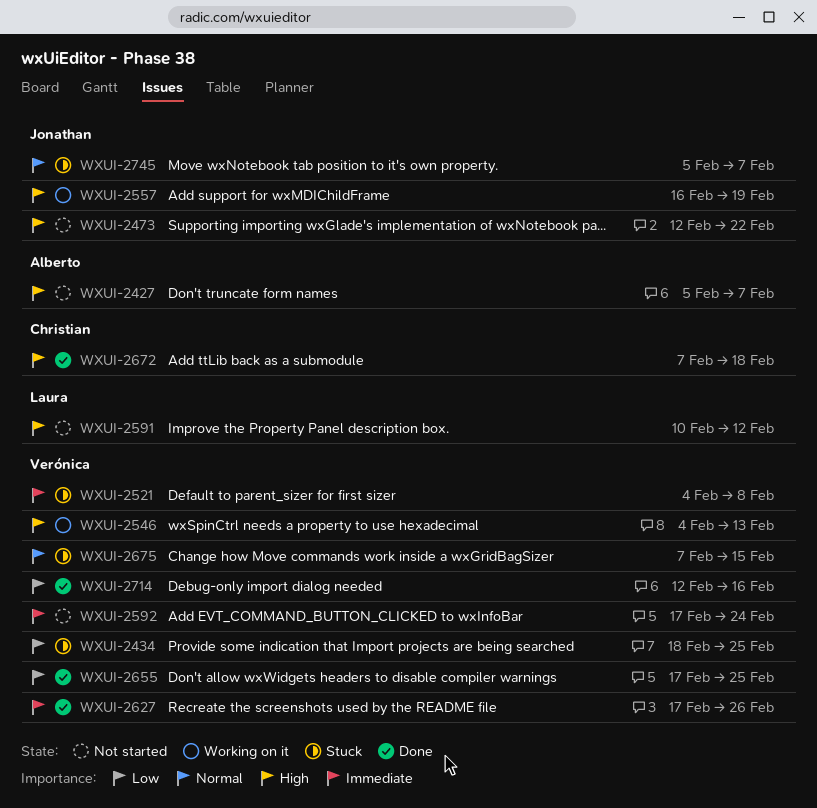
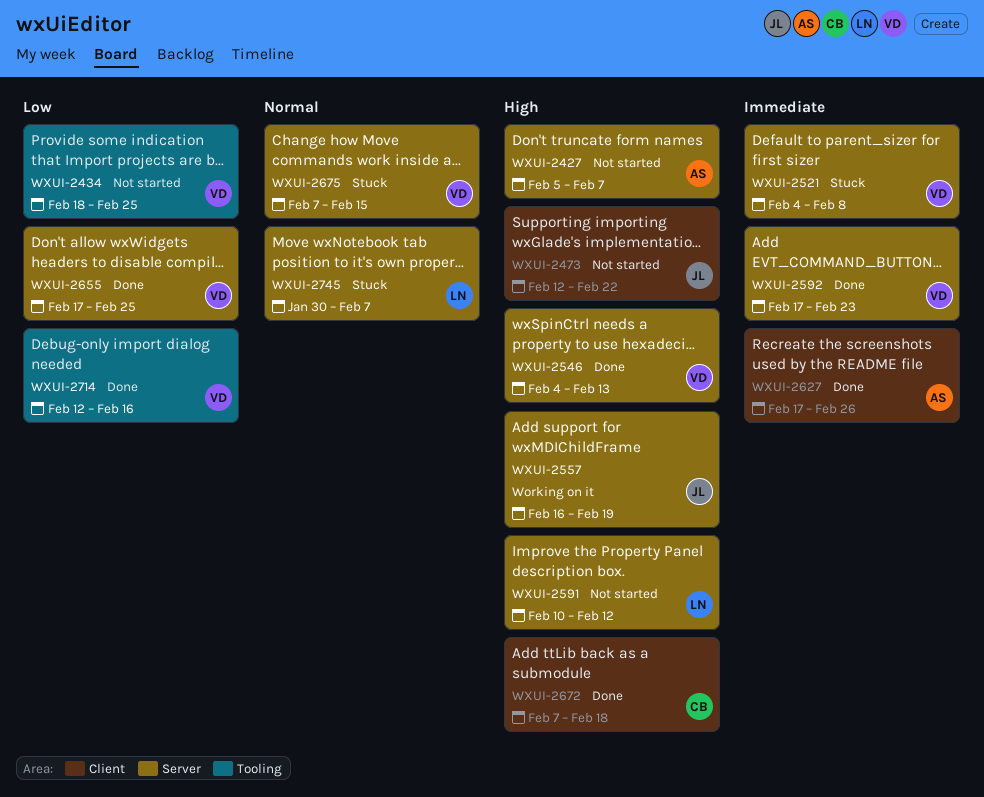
WXUI-2434, status: Stuck -> Not started
WXUI-2546, status: Working on it -> Done
WXUI-2592, status: Not started -> Done
WXUI-2592, due: Feb 24 -> Feb 23
WXUI-2627, owner: Verónica -> Alberto
WXUI-2745, owner: Jonathan -> Laura
WXUI-2745, start: Feb 5 -> Jan 30

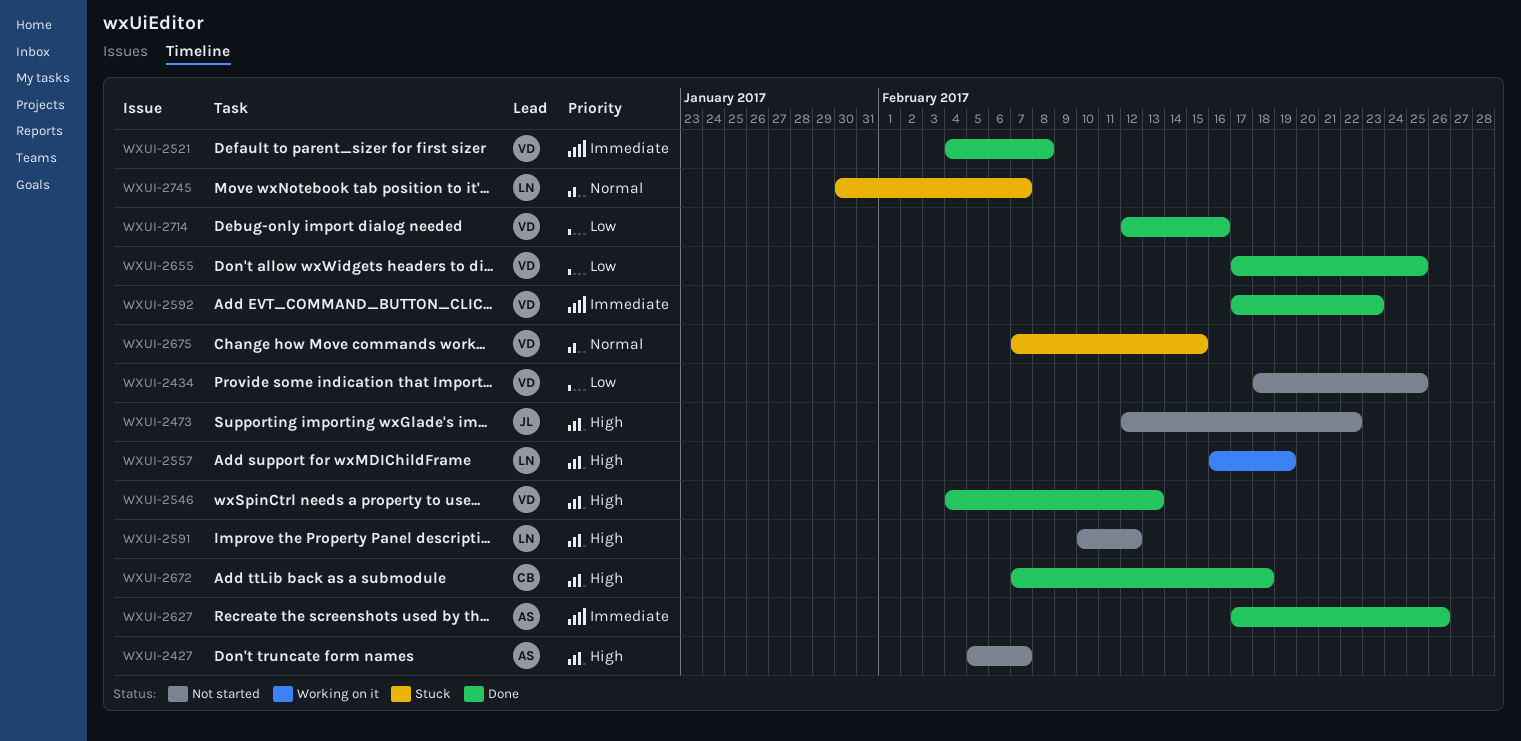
WXUI-2521, status: Stuck -> Done
WXUI-2557, owner: JL -> LN

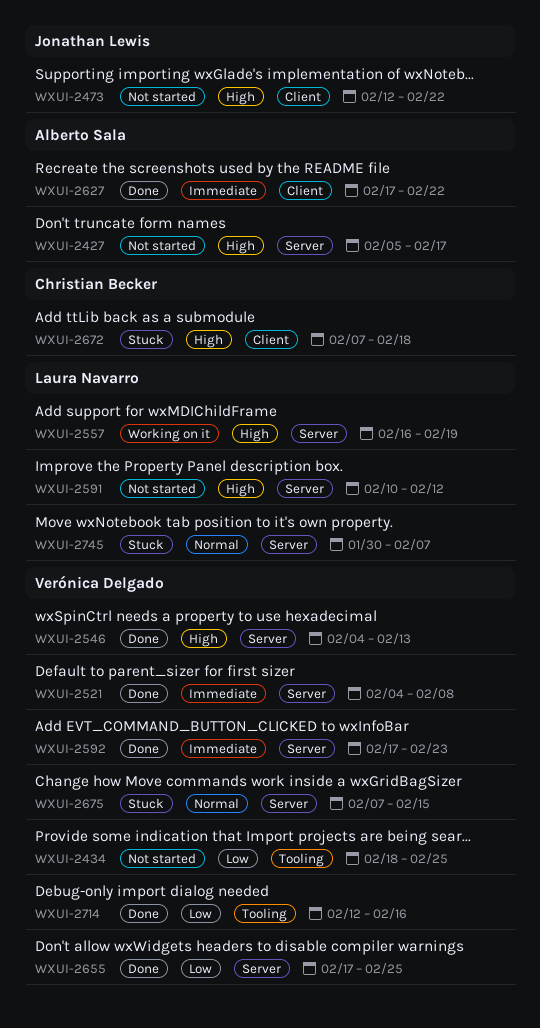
WXUI-2427, due: Feb 7 -> Feb 17
WXUI-2627, due: Feb 26 -> Feb 22
WXUI-2672, status: Done -> Stuck

